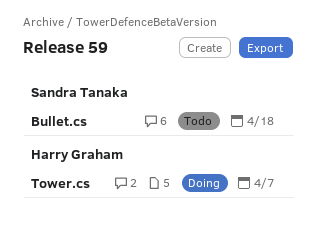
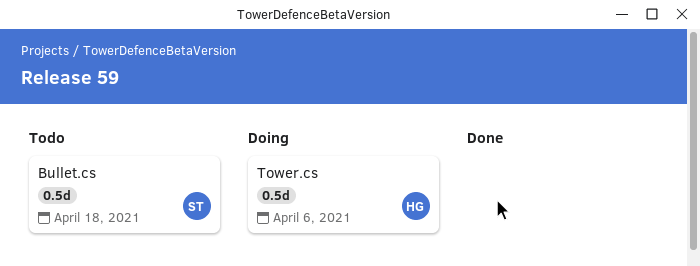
Tower.cs, due: Apr 7 -> Apr 6

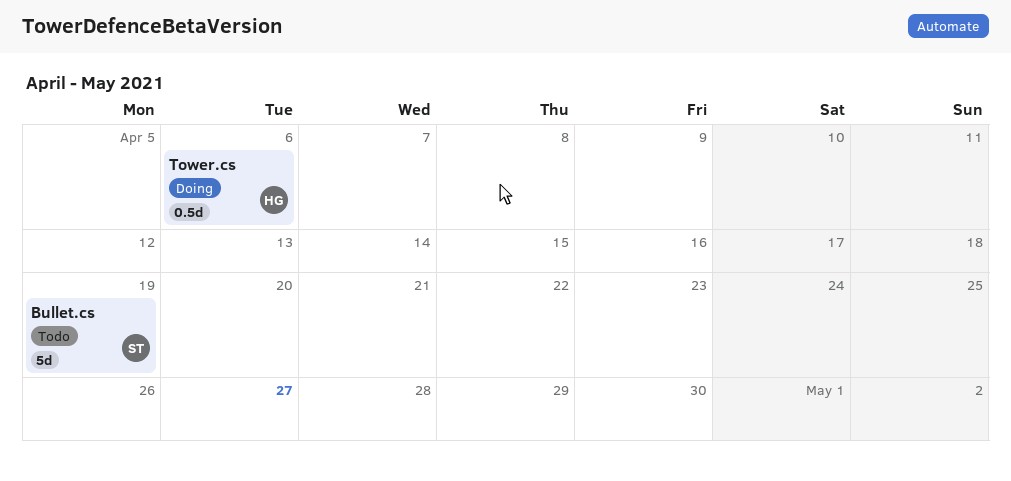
Bullet.cs, estimate: 0.5d -> 5d
Bullet.cs, due: Apr 18 -> Apr 19

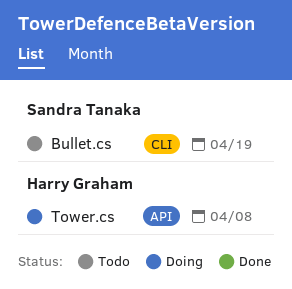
Tower.cs, due: Apr 6 -> Apr 8

